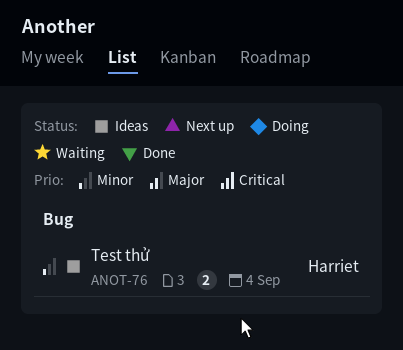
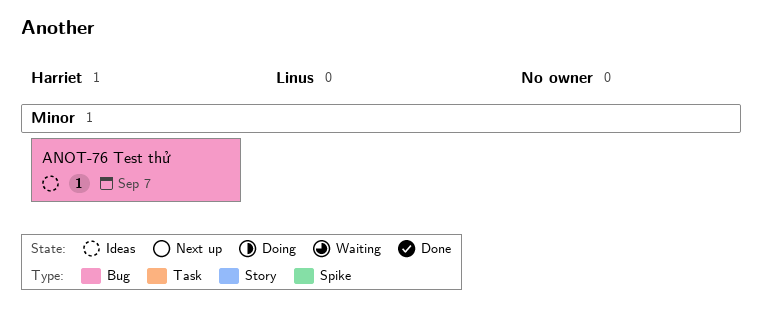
ANOT-76, estimate: 2 -> 1
ANOT-76, due: Sep 4 -> Sep 7

